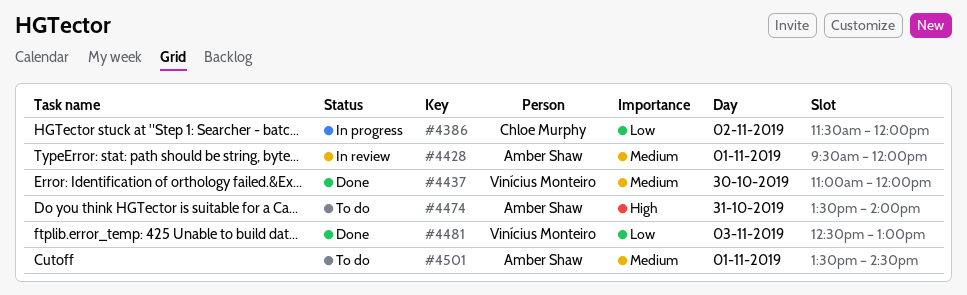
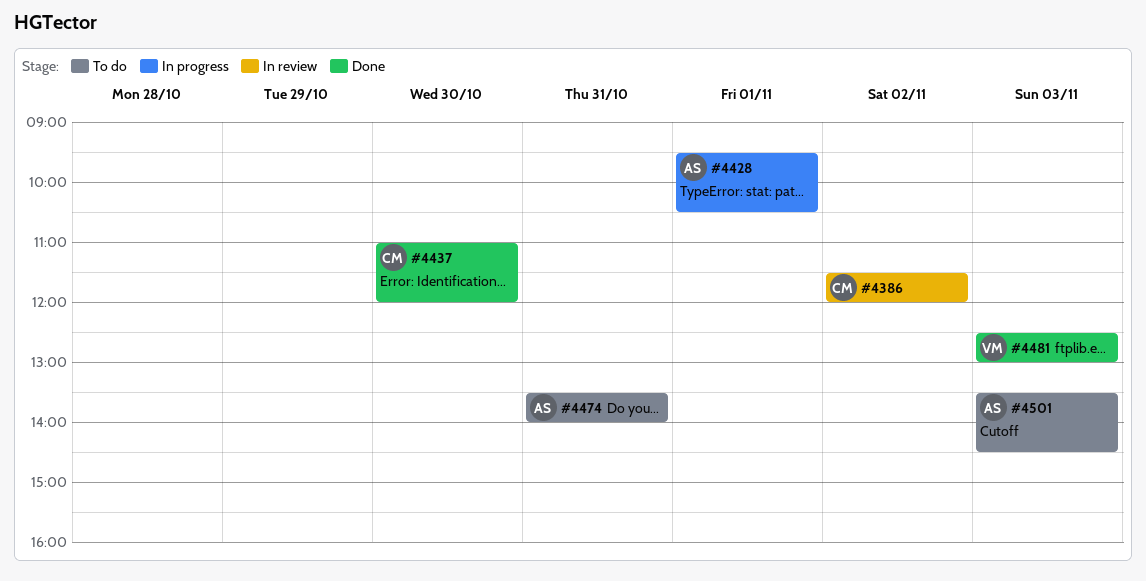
#4386, status: In progress -> In review
#4428, status: In review -> In progress
#4428, ends: 12:00 -> 10:30
#4437, owner: Vinícius Monteiro -> Chloe Murphy
#4501, day: Nov 1 -> Nov 3

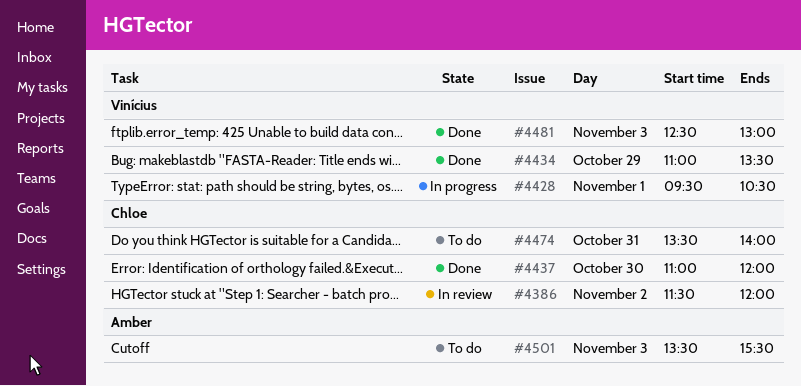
#4428, owner: Amber -> Vinícius
#4434: none -> present
#4474, owner: Amber -> Chloe
#4501, ends: 14:30 -> 15:30

